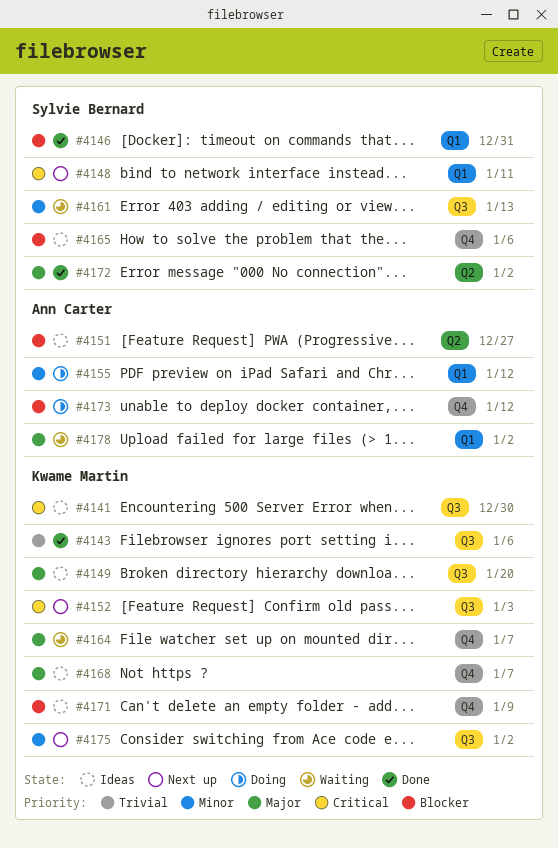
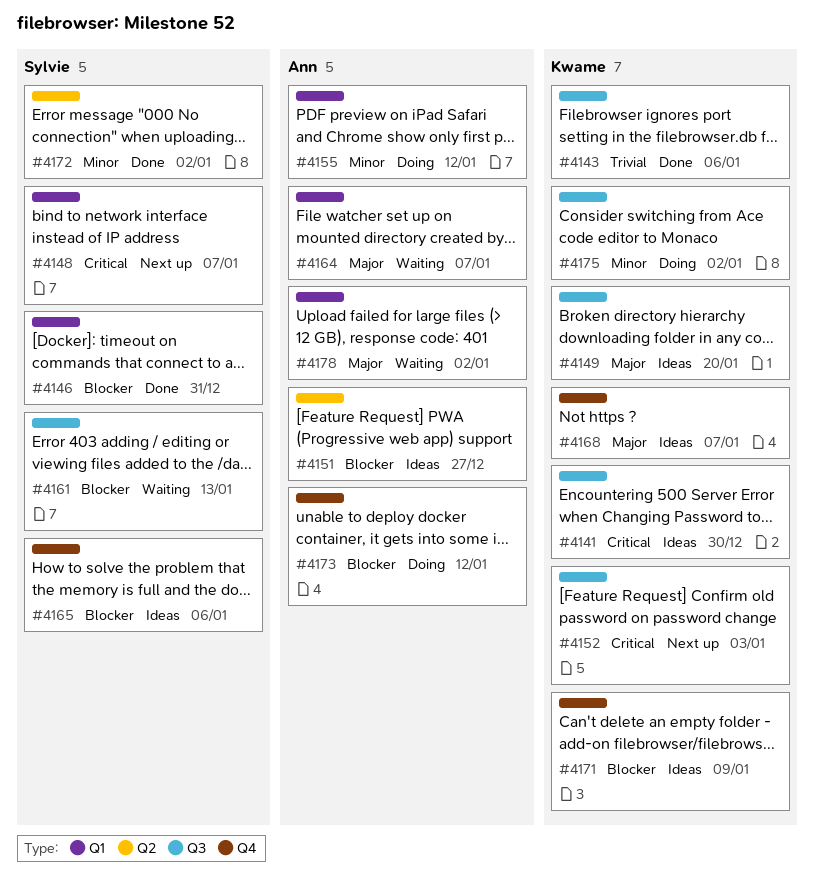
#4148, due: Jan 11 -> Jan 7
#4161, priority: Minor -> Blocker
#4164, owner: Kwame Martin -> Ann Carter
#4164, label: Q4 -> Q1
#4172, priority: Major -> Minor
#4175, status: Next up -> Doing

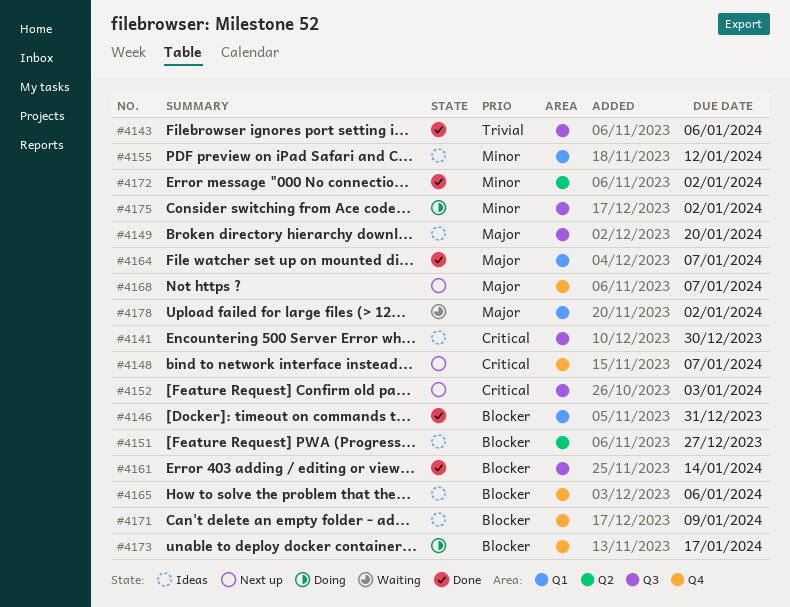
#4148, label: Q1 -> Q4
#4155, status: Doing -> Ideas
#4161, status: Waiting -> Done
#4161, due: Jan 13 -> Jan 14
#4164, status: Waiting -> Done
#4168, status: Ideas -> Next up
#4173, due: Jan 12 -> Jan 17

